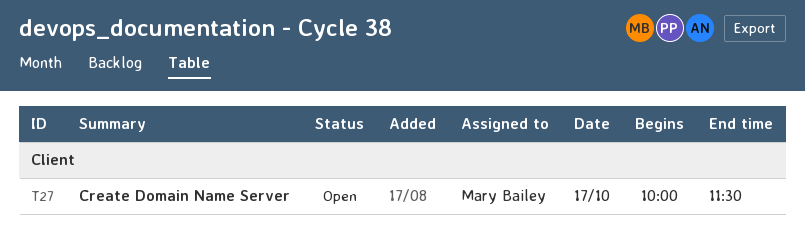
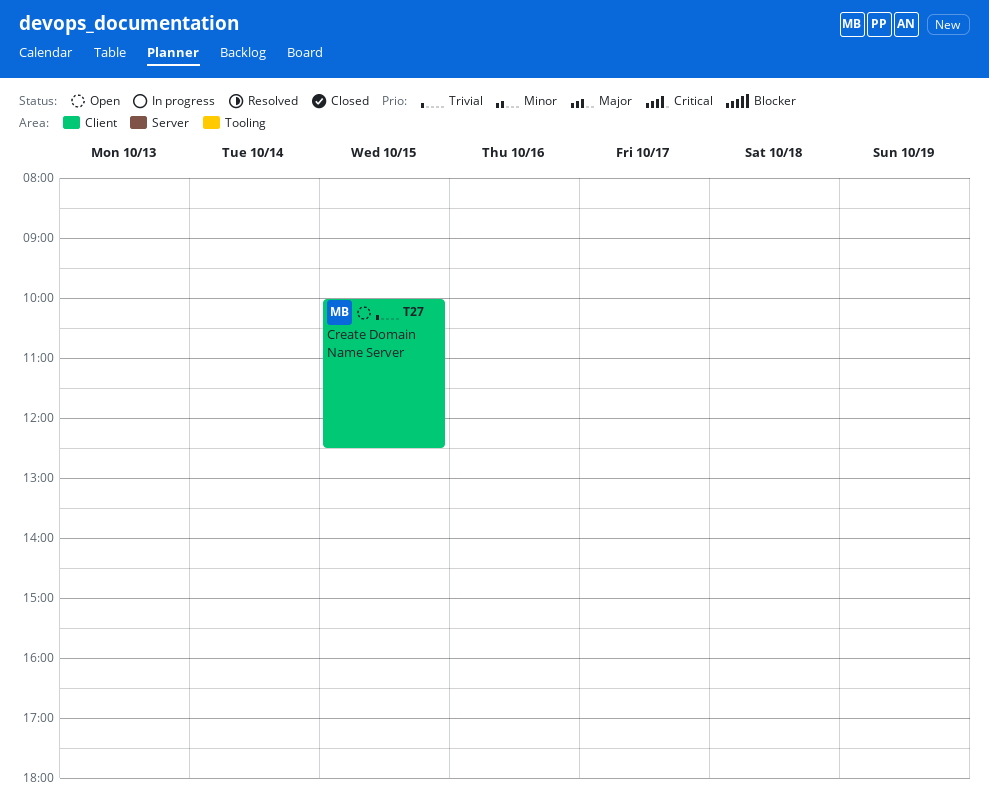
T27, day: Oct 17 -> Oct 15
T27, ends: 11:30 -> 12:30

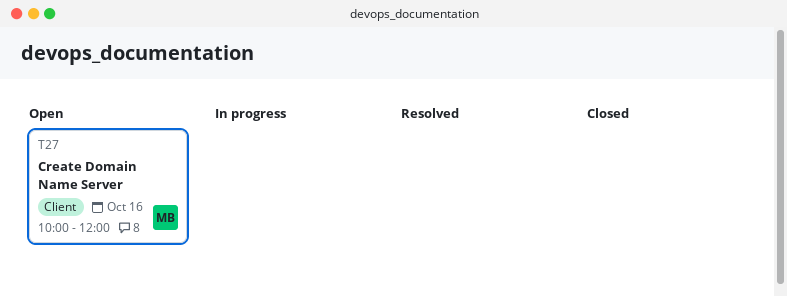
T27, day: Oct 15 -> Oct 16
T27, ends: 12:30 -> 12:00

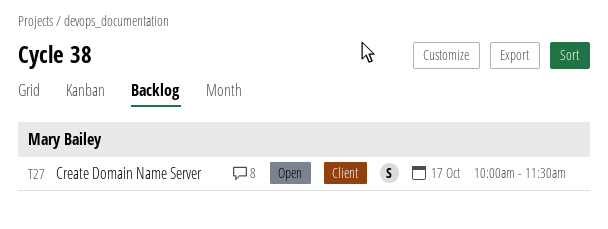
T27, day: Oct 16 -> Oct 17
T27, ends: 12:00 -> 11:30

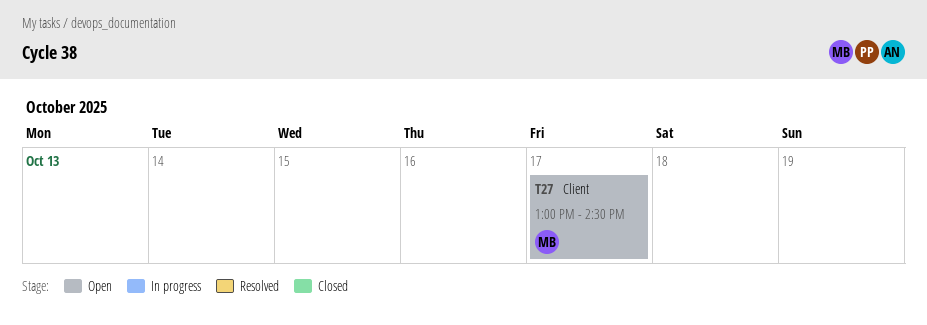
T27, begins: 10:00 -> 13:00
T27, ends: 11:30 -> 14:30

